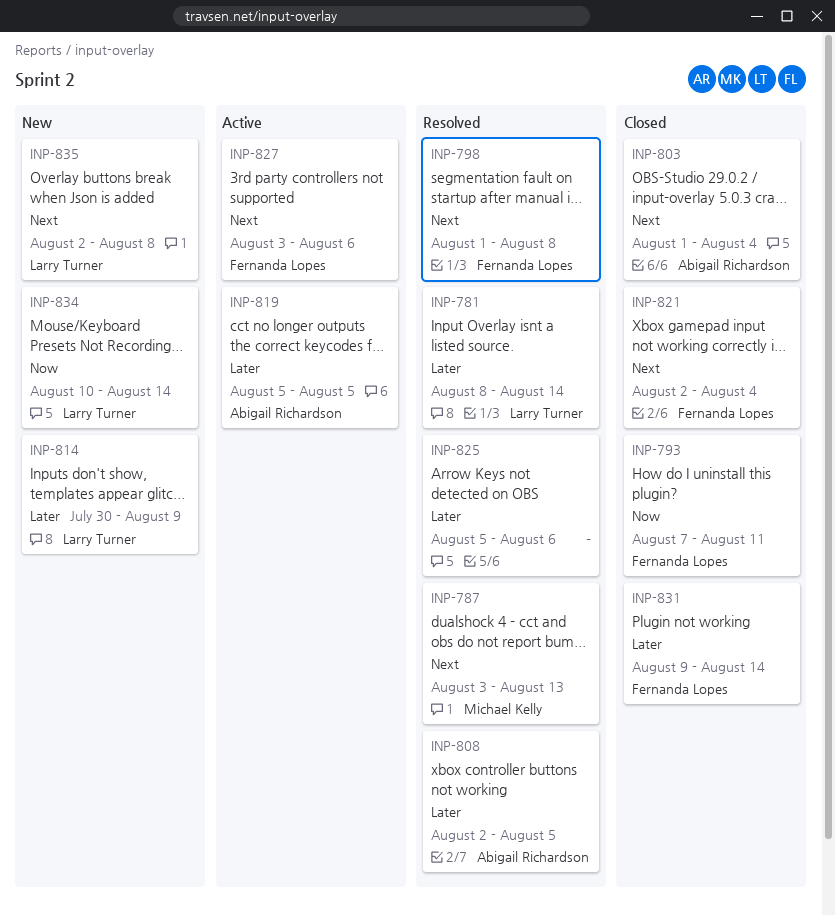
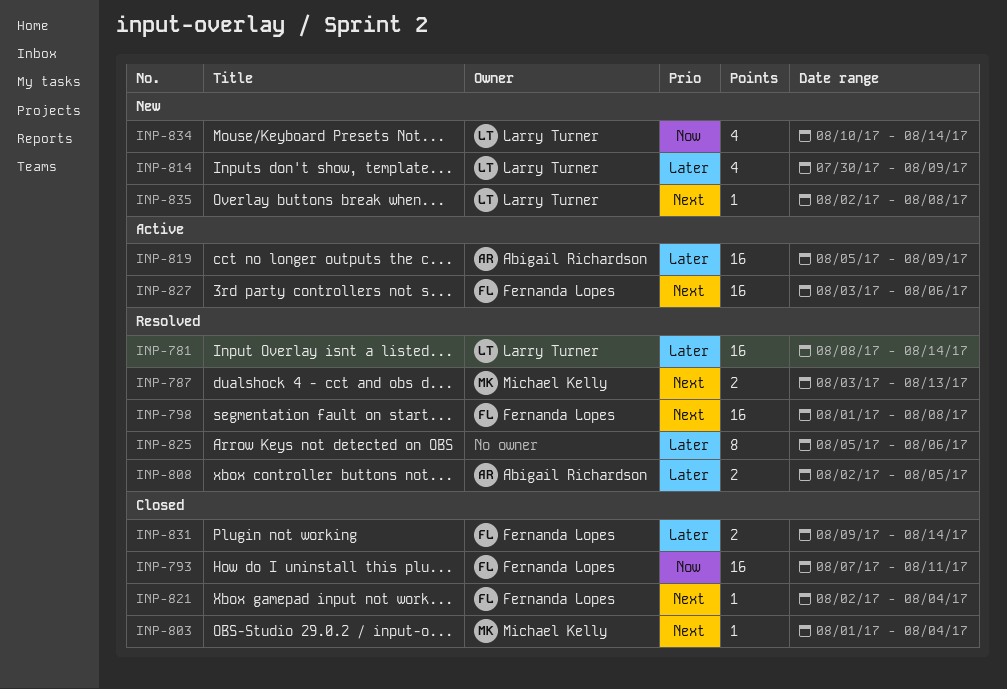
INP-803, owner: Abigail Richardson -> Michael Kelly
INP-819, due: Aug 5 -> Aug 9

